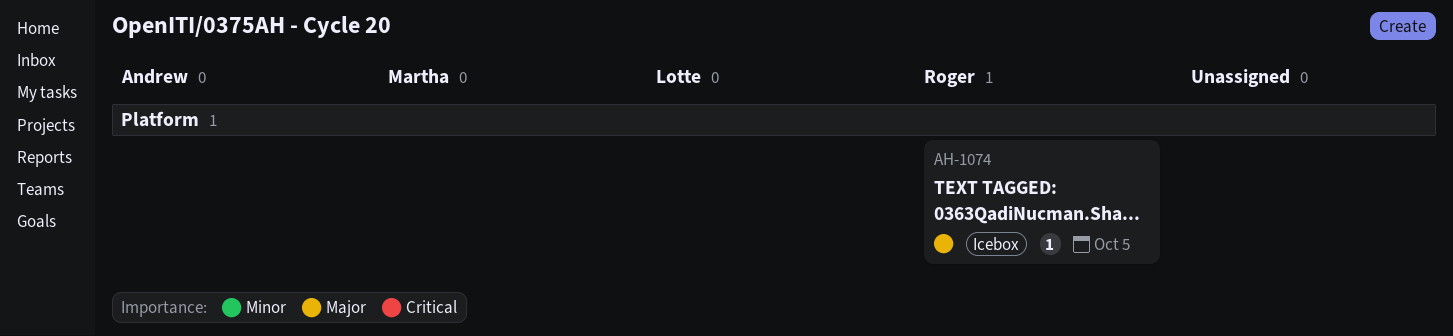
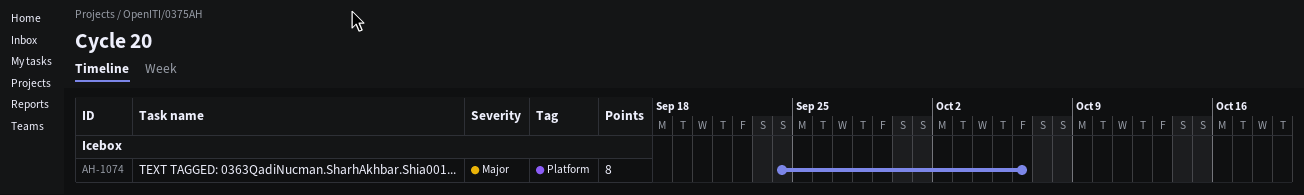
AH-1074, estimate: 1 -> 8
AH-1074, due: Oct 5 -> Oct 6

